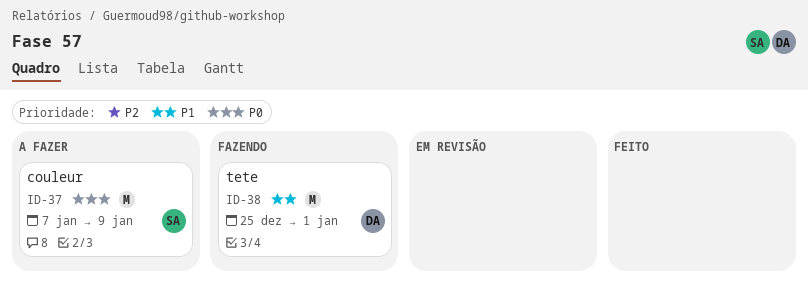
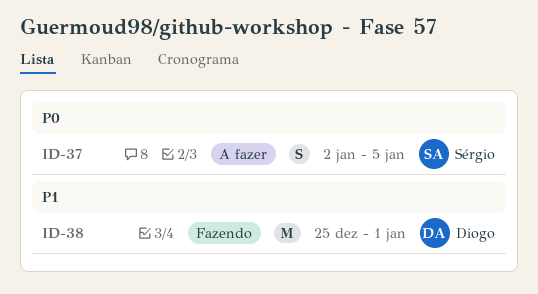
ID-37, estimate: M -> S
ID-37, start: Jan 7 -> Jan 2
ID-37, due: Jan 9 -> Jan 5

